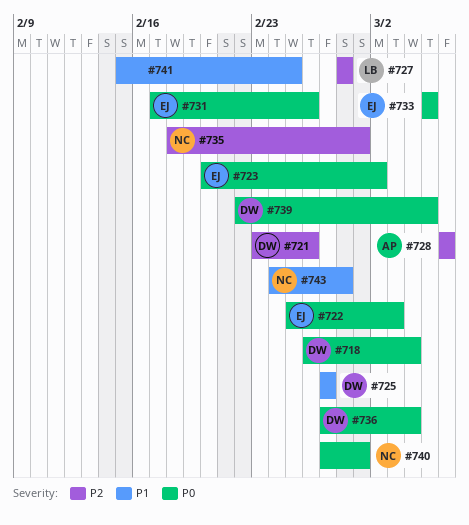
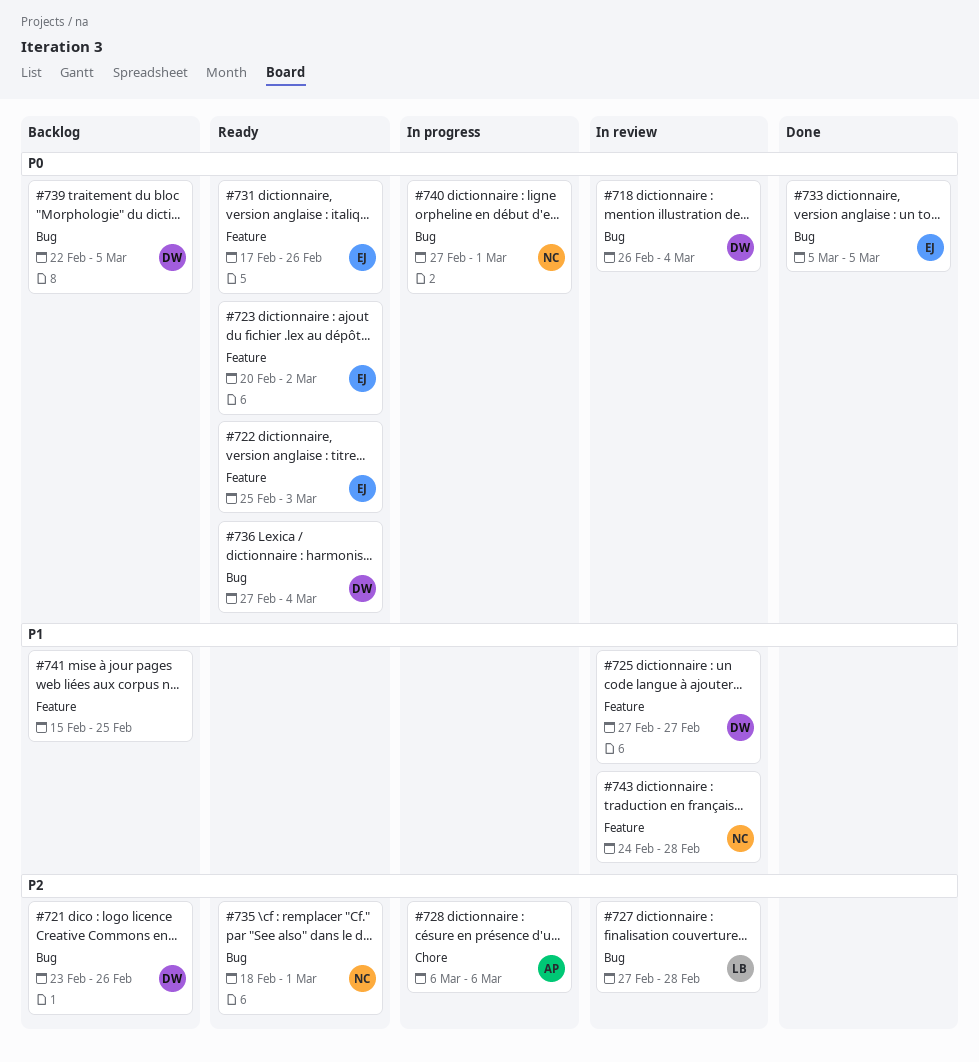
#727, start: Feb 28 -> Feb 27

